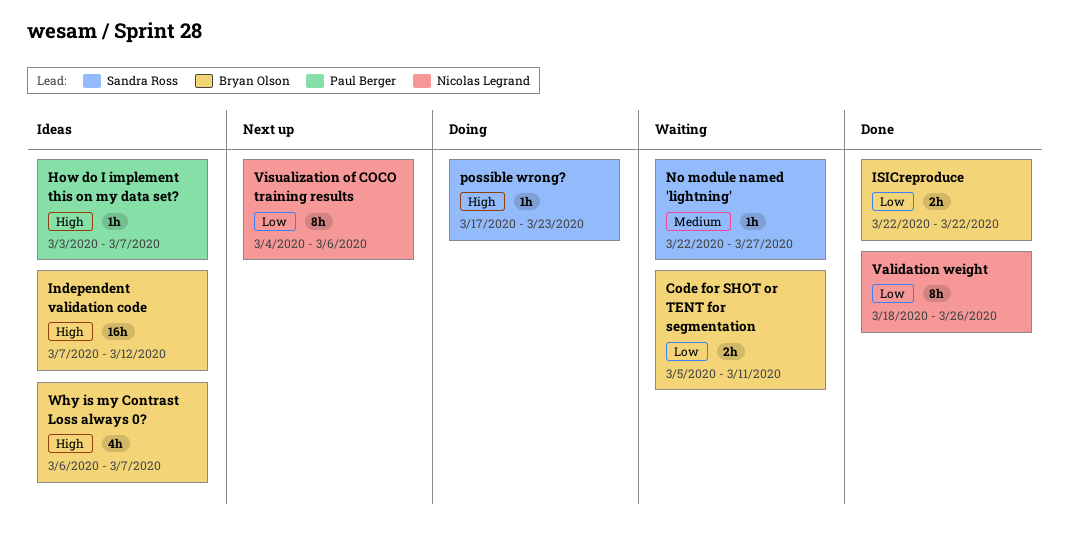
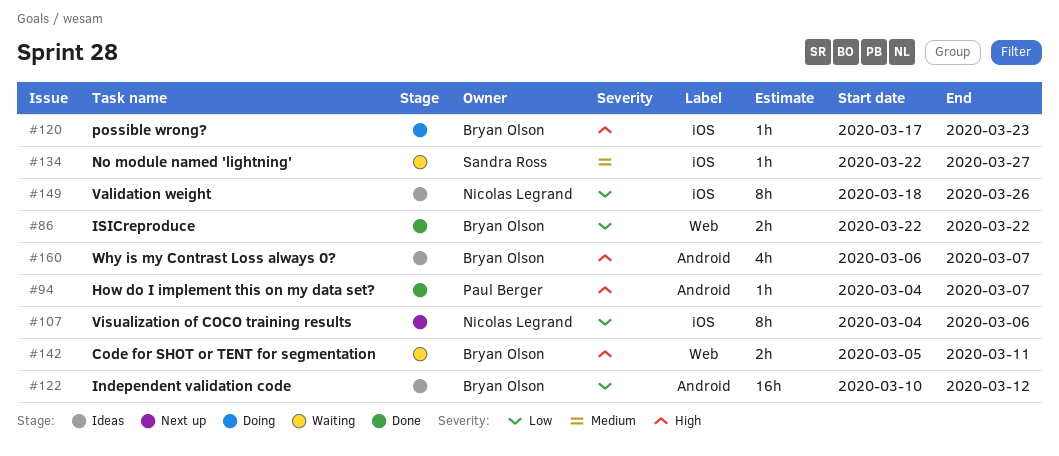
Code for SHOT or TENT for segmentation, priority: Low -> High
How do I implement this on my data set?, status: Ideas -> Done
How do I implement this on my data set?, start: Mar 3 -> Mar 4
Independent validation code, priority: High -> Low
Independent validation code, start: Mar 7 -> Mar 10
possible wrong?, owner: Sandra Ross -> Bryan Olson
Validation weight, status: Done -> Ideas

